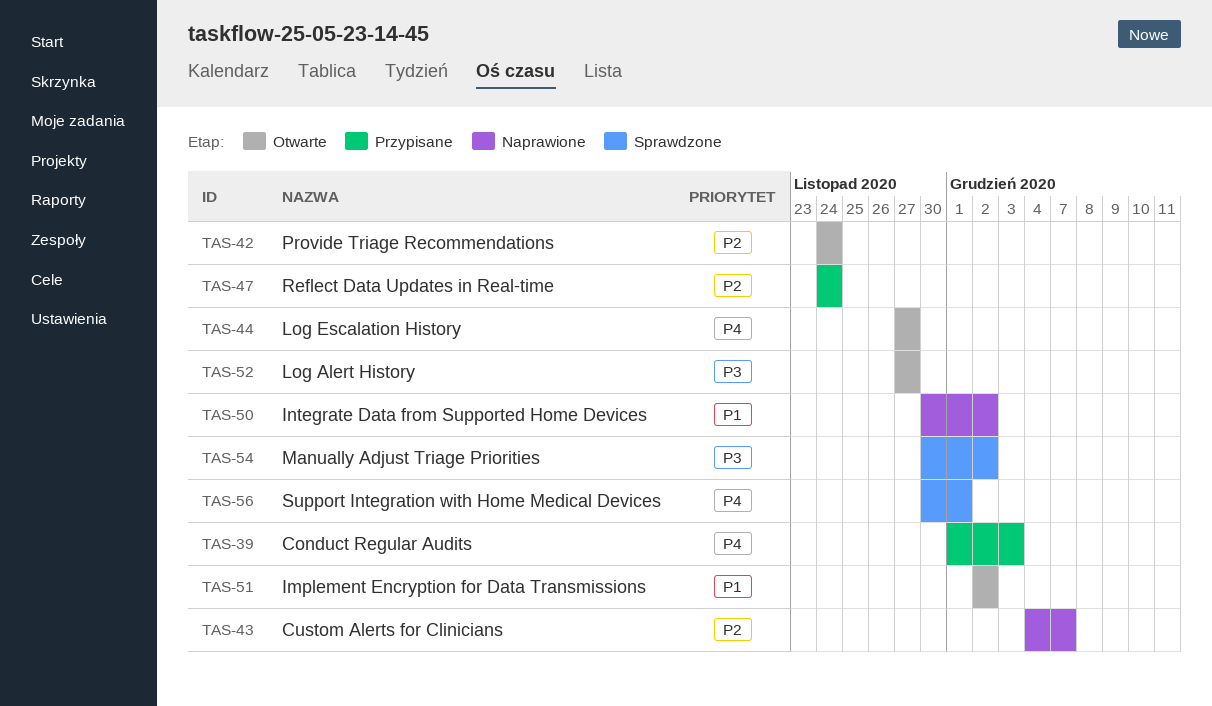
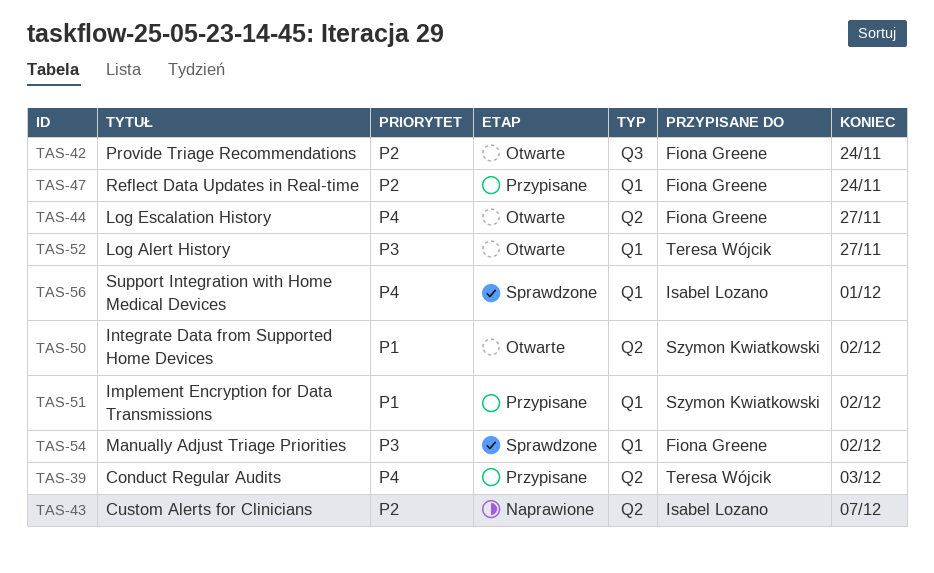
TAS-50, status: Naprawione -> Otwarte
TAS-51, status: Otwarte -> Przypisane

